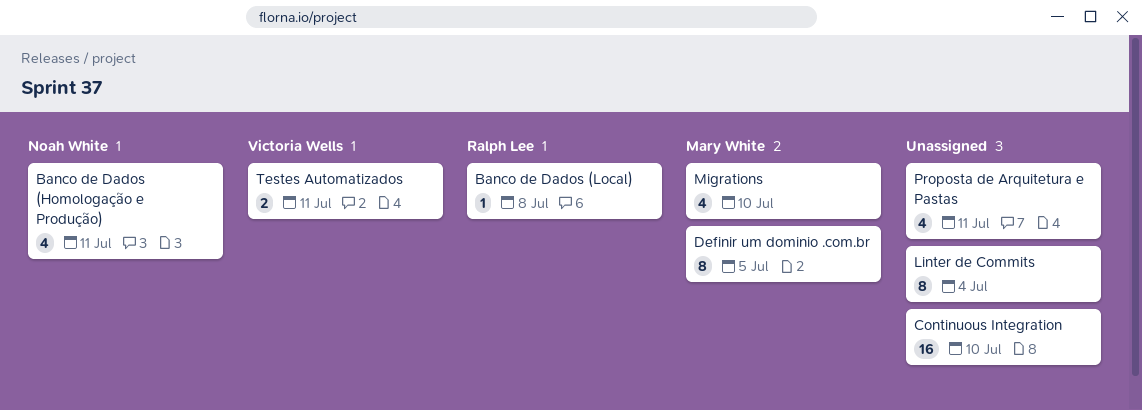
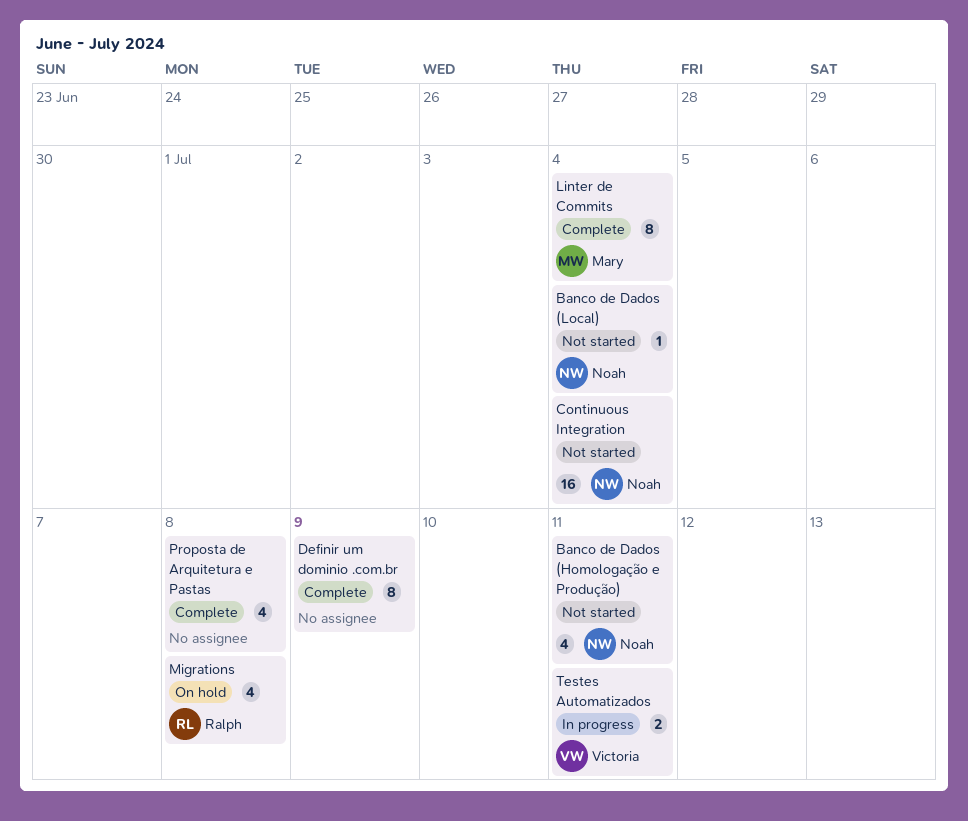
Banco de Dados (Local), owner: Ralph Lee -> Noah White
Banco de Dados (Local), due: Jul 8 -> Jul 4
Continuous Integration, owner: none -> Noah White
Continuous Integration, due: Jul 10 -> Jul 4
Definir um dominio .com.br, owner: Mary White -> none
Definir um dominio .com.br, due: Jul 5 -> Jul 9
Linter de Commits, owner: none -> Mary White
Migrations, owner: Mary White -> Ralph Lee
Migrations, due: Jul 10 -> Jul 8
Proposta de Arquitetura e Pastas, due: Jul 11 -> Jul 8

